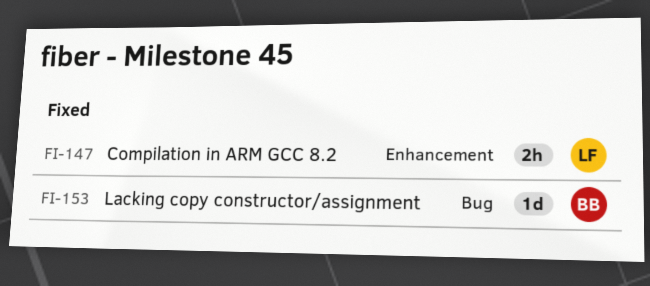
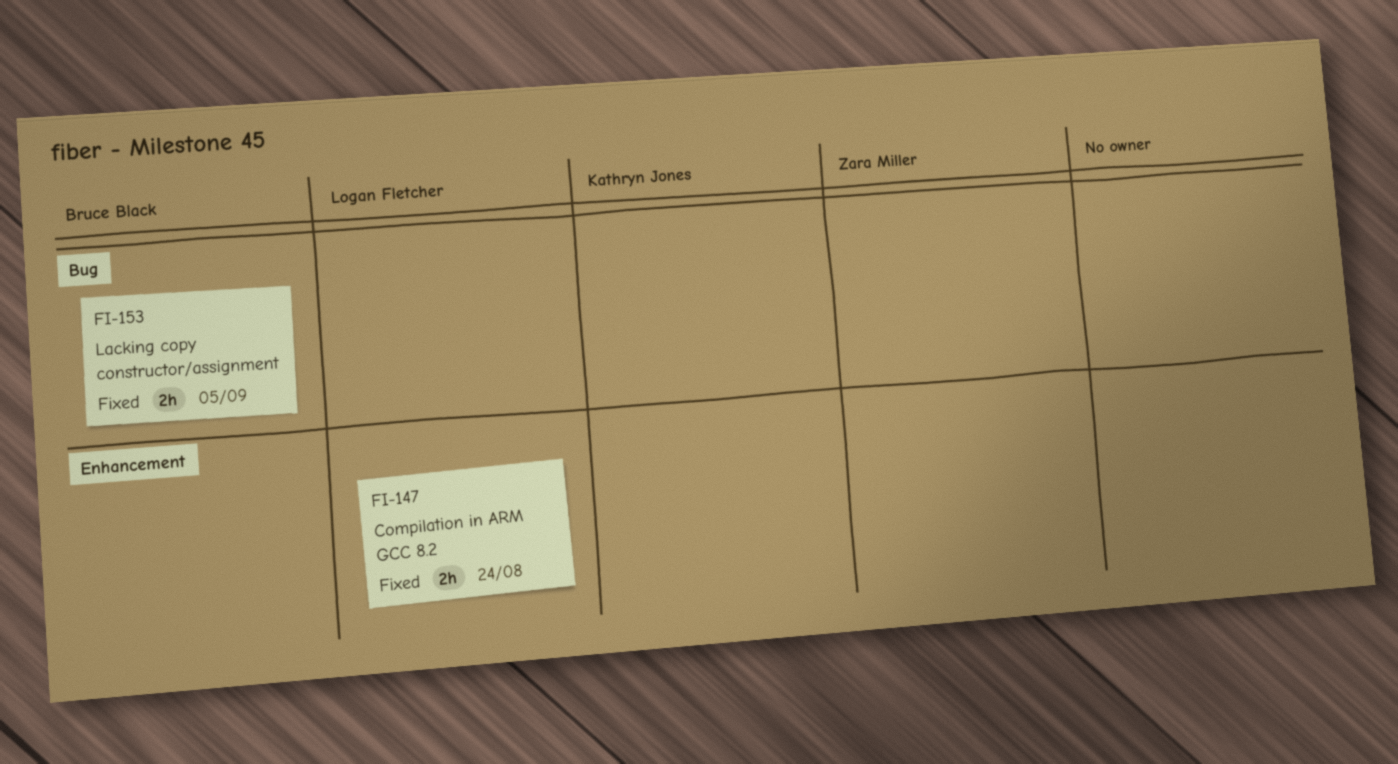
FI-153, estimate: 1d -> 2h

